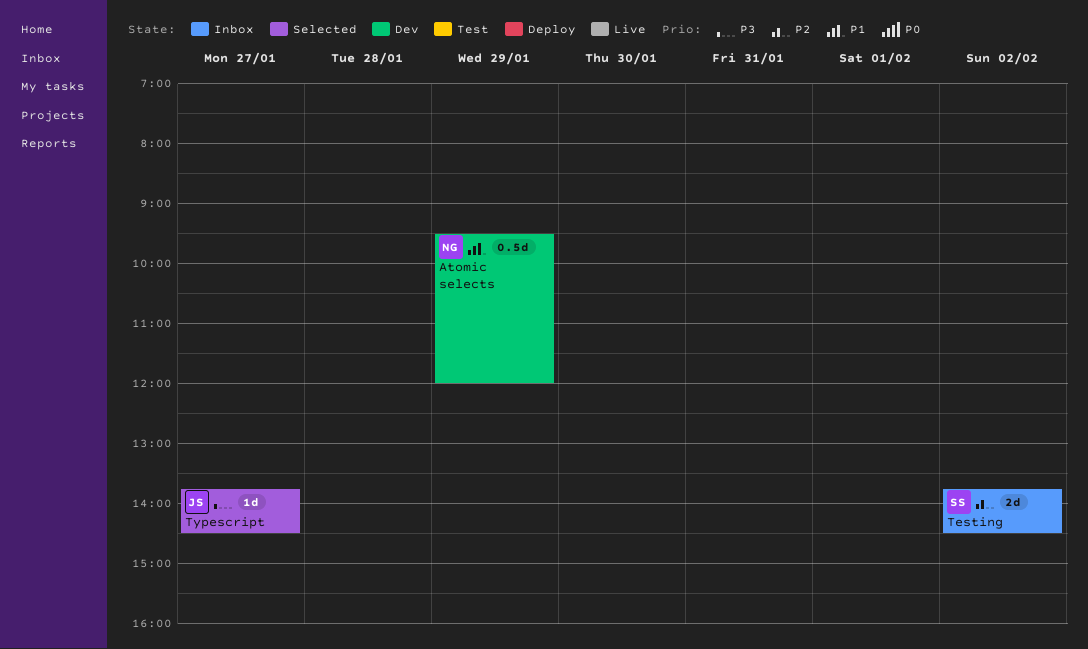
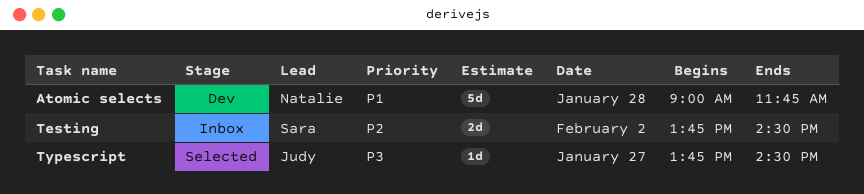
Atomic selects, estimate: 0.5d -> 5d
Atomic selects, day: Jan 29 -> Jan 28
Atomic selects, begins: 09:30 -> 09:00
Atomic selects, ends: 12:00 -> 11:45

